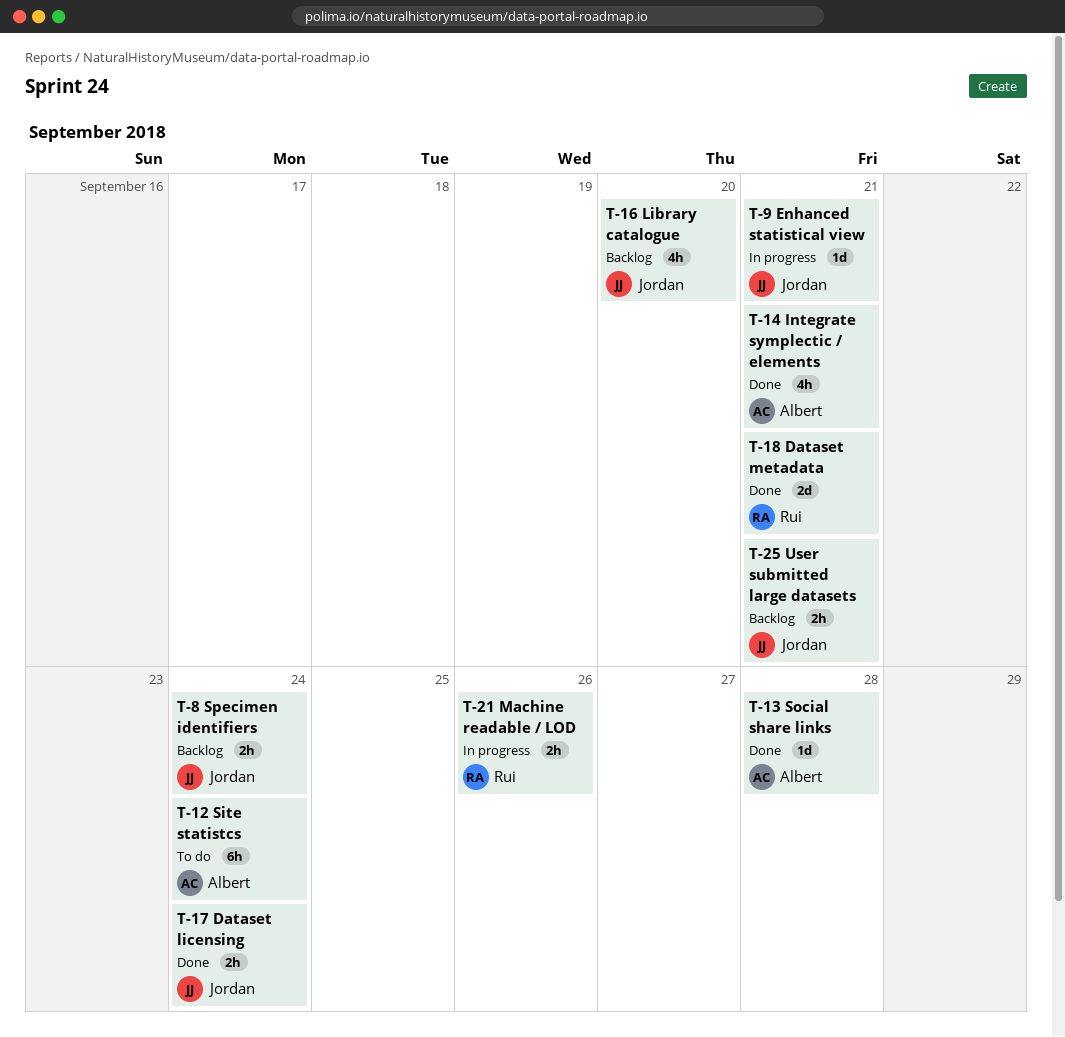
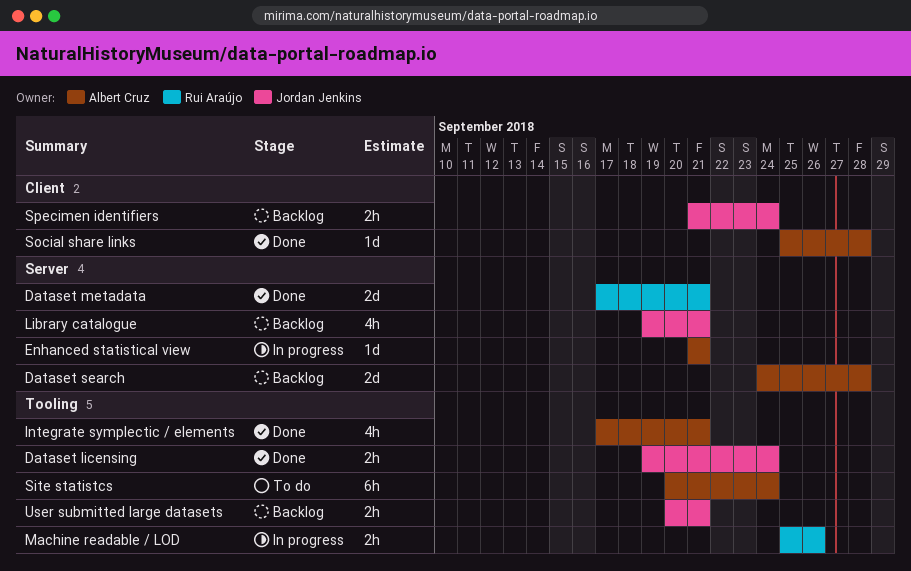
Dataset search: none -> present
Enhanced statistical view, owner: Jordan Jenkins -> Albert Cruz
Library catalogue, due: Sep 20 -> Sep 21

